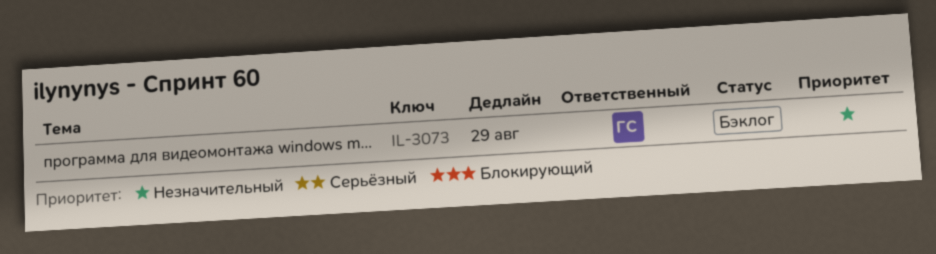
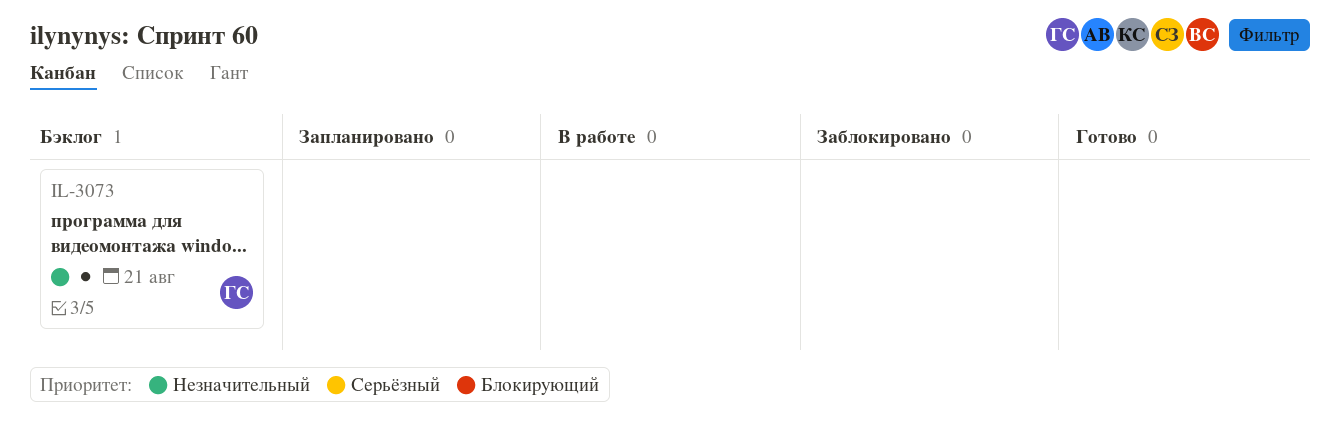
IL-3073, due: Aug 29 -> Aug 21

